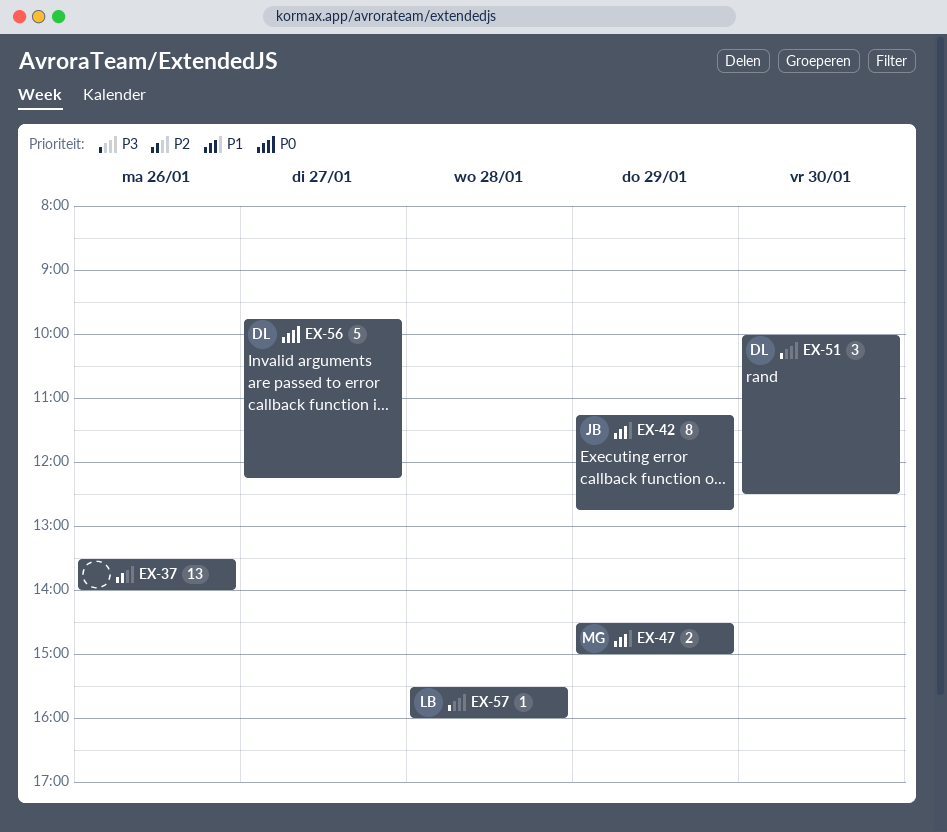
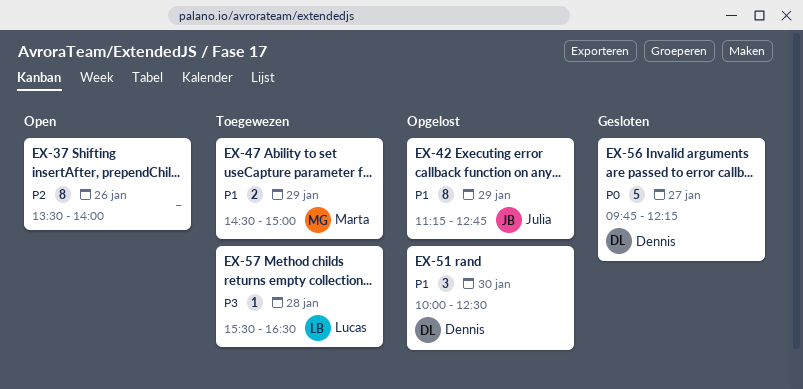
EX-37, estimate: 13 -> 8
EX-51, priority: P3 -> P1
EX-57, ends: 16:00 -> 16:30

